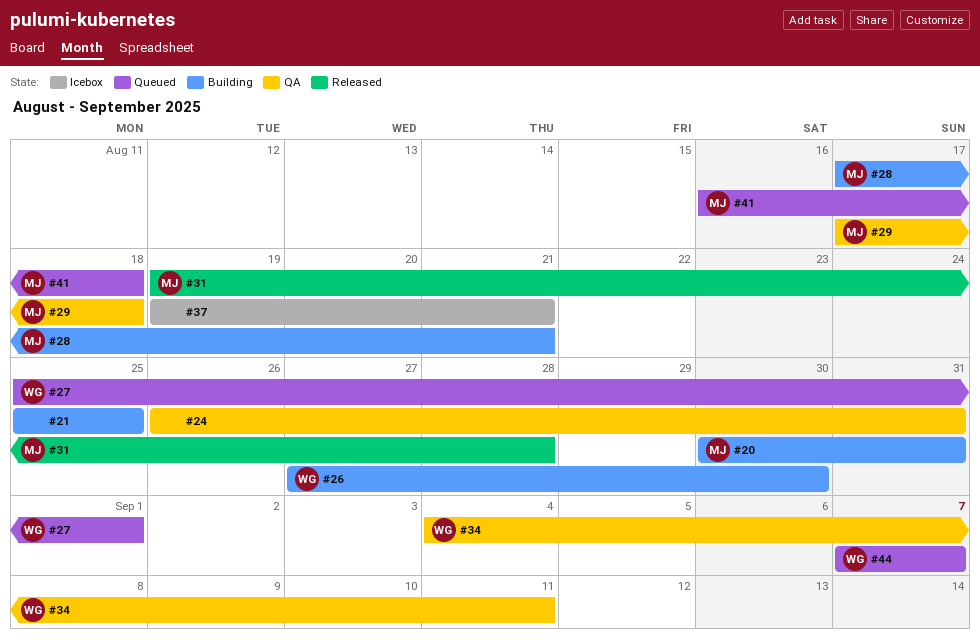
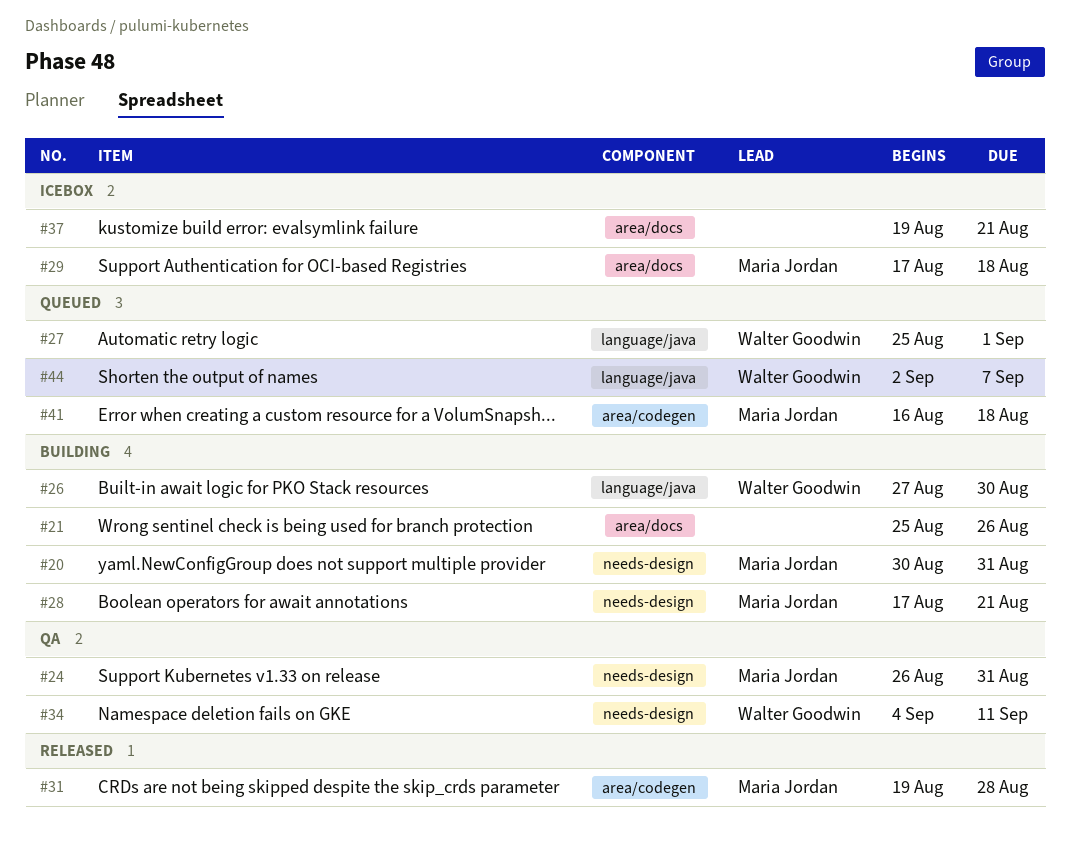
#21, due: Aug 25 -> Aug 26
#24, owner: none -> Maria Jordan
#29, status: QA -> Icebox
#44, start: Sep 7 -> Sep 2

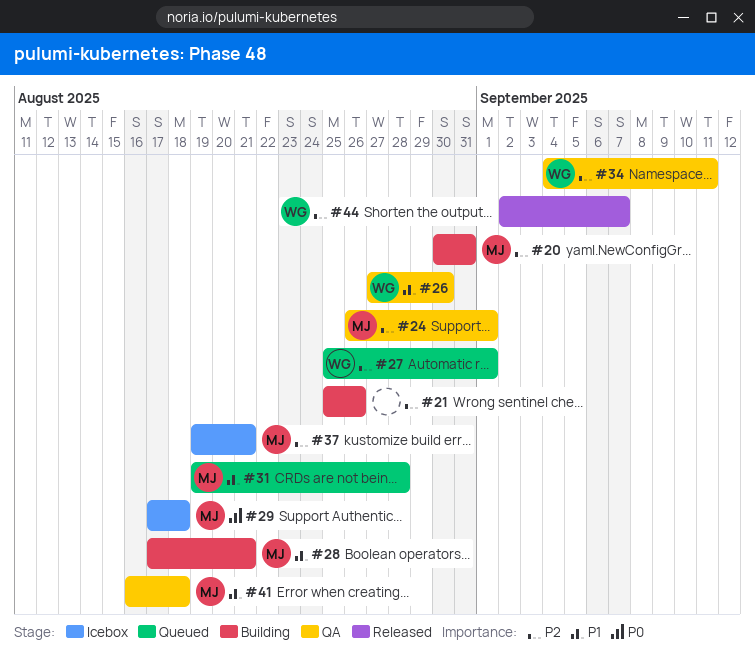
#24, due: Aug 31 -> Sep 1
#26, status: Building -> QA
#31, status: Released -> Queued
#37, owner: none -> Maria Jordan
#41, status: Queued -> QA
#44, status: Queued -> Released

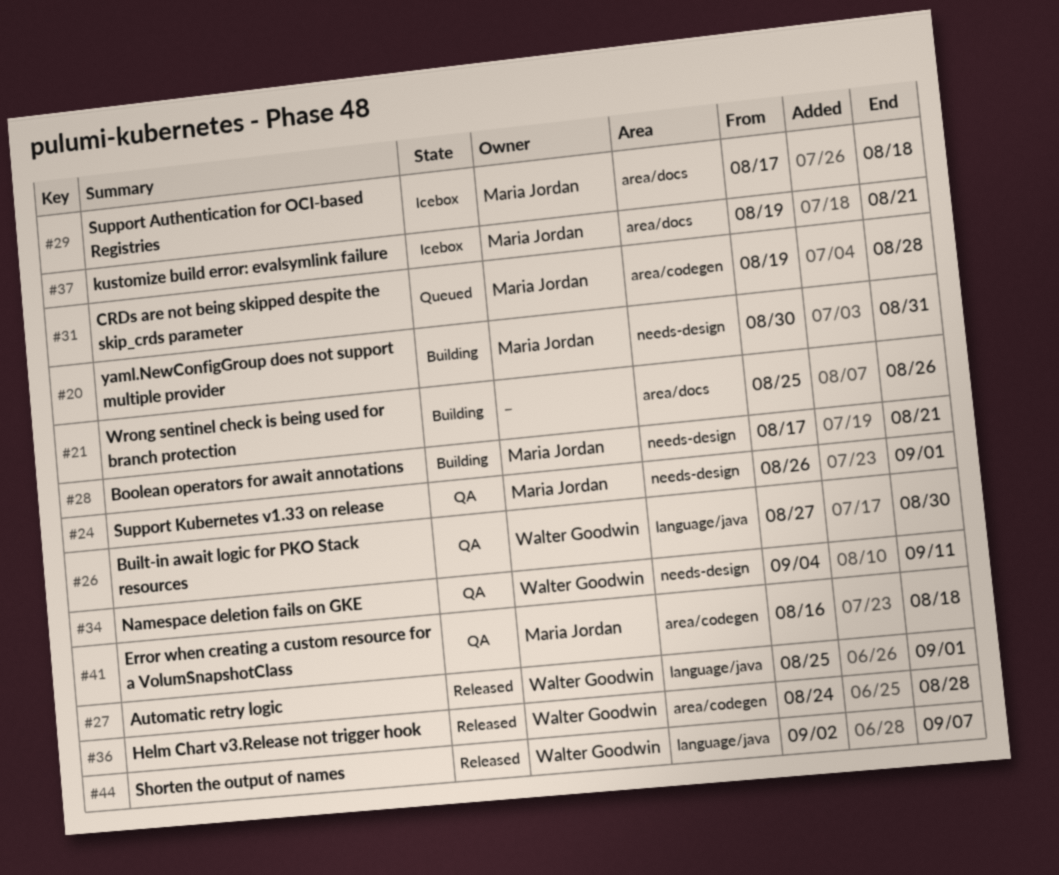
#27, status: Queued -> Released
#36: none -> present

